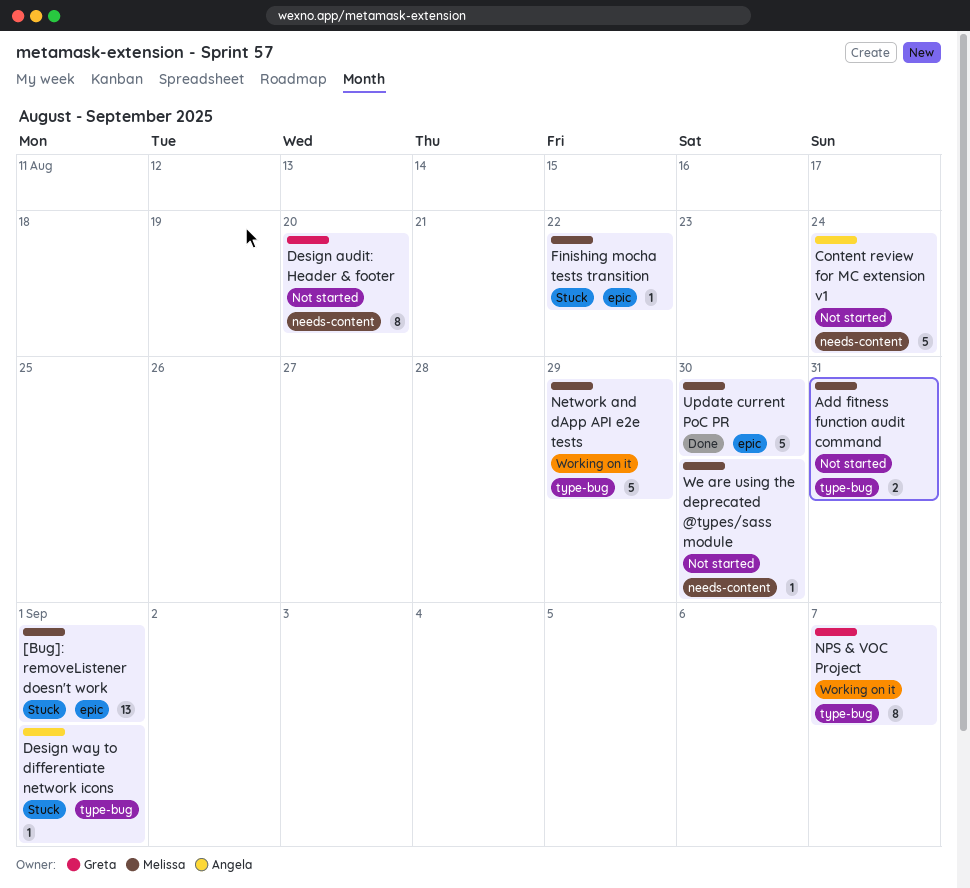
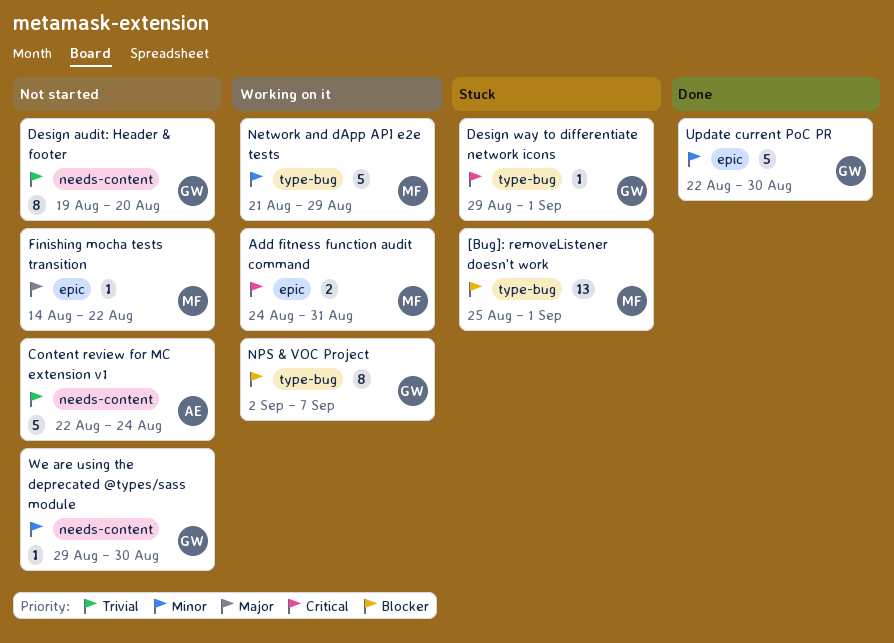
[Bug]: removeListener doesn't work, label: epic -> type-bug
Add fitness function audit command, status: Not started -> Working on it
Add fitness function audit command, label: type-bug -> epic
Design way to differentiate network icons, owner: Angela -> Greta
Finishing mocha tests transition, status: Stuck -> Not started
Update current PoC PR, owner: Melissa -> Greta
We are using the deprecated @types/sass module, owner: Melissa -> Greta

